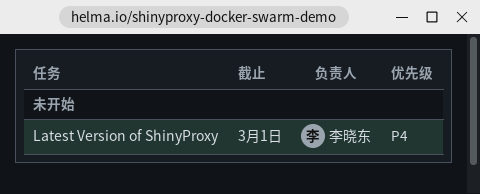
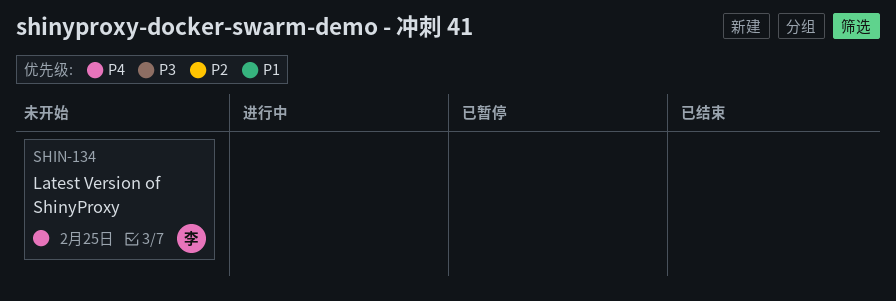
Latest Version of ShinyProxy, due: Mar 1 -> Feb 25

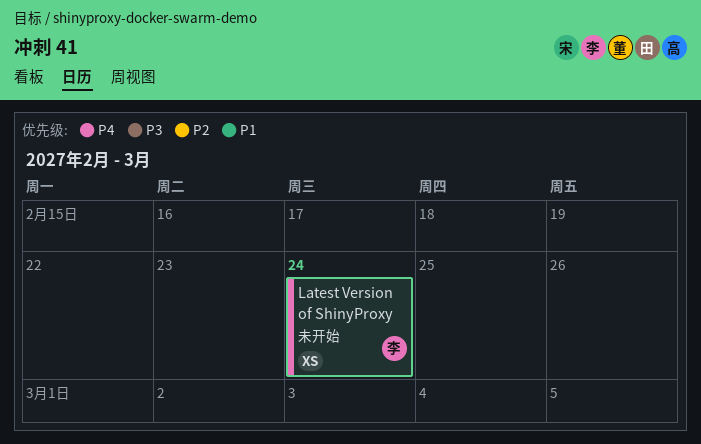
Latest Version of ShinyProxy, due: Feb 25 -> Feb 24

